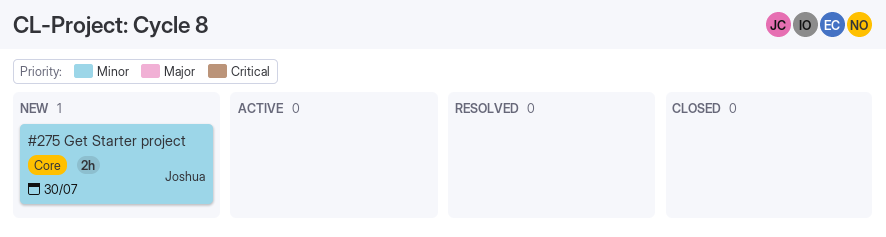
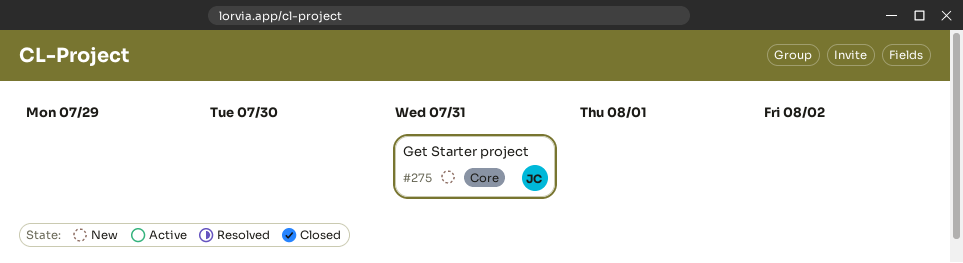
#275, due: Jul 30 -> Jul 31

